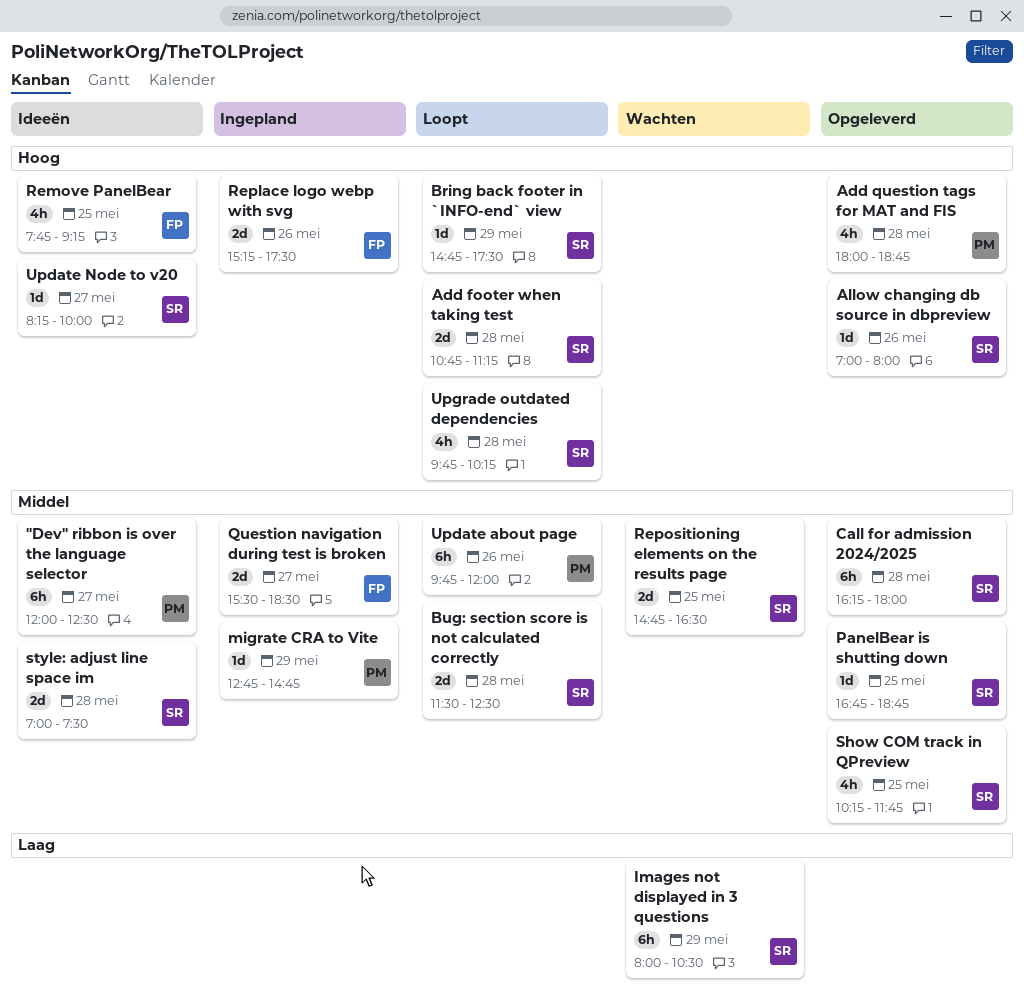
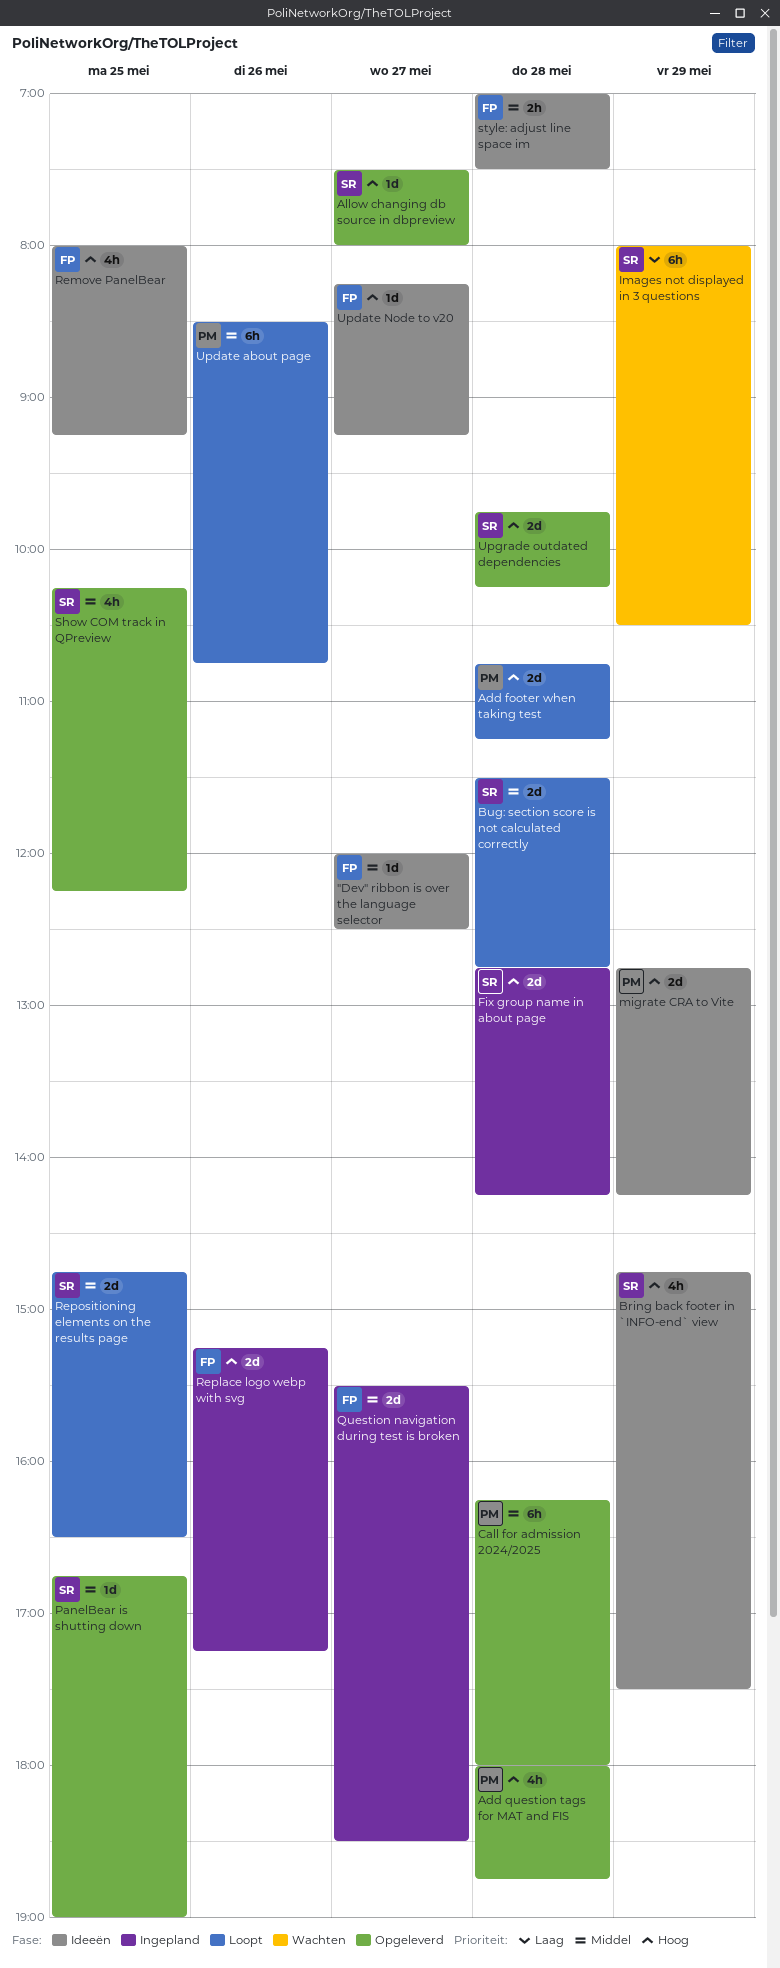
"Dev" ribbon is over the language selector, owner: PM -> FP
"Dev" ribbon is over the language selector, estimate: 6h -> 1d
Add footer when taking test, owner: SR -> PM
Allow changing db source in dbpreview, day: May 26 -> May 27
Allow changing db source in dbpreview, begins: 07:00 -> 07:30
Bring back footer in `INFO-end` view, status: Loopt -> Ideeën
Bring back footer in `INFO-end` view, estimate: 1d -> 4h
Bug: section score is not calculated correctly, ends: 12:30 -> 12:45
Call for admission 2024/2025, owner: SR -> PM
Fix group name in about page: none -> present
migrate CRA to Vite, status: Ingepland -> Ideeën
migrate CRA to Vite, priority: Middel -> Hoog
migrate CRA to Vite, estimate: 1d -> 2d
migrate CRA to Vite, ends: 14:45 -> 14:15
PanelBear is shutting down, ends: 18:45 -> 19:00
Remove PanelBear, begins: 07:45 -> 08:00
Replace logo webp with svg, ends: 17:30 -> 17:15
Repositioning elements on the results page, status: Wachten -> Loopt
Show COM track in QPreview, ends: 11:45 -> 12:15
style: adjust line space im, owner: SR -> FP
style: adjust line space im, estimate: 2d -> 2h
Update about page, begins: 09:45 -> 08:30
Update about page, ends: 12:00 -> 10:45
Update Node to v20, owner: SR -> FP
Update Node to v20, ends: 10:00 -> 09:15
Upgrade outdated dependencies, status: Loopt -> Opgeleverd
Upgrade outdated dependencies, estimate: 4h -> 2d

